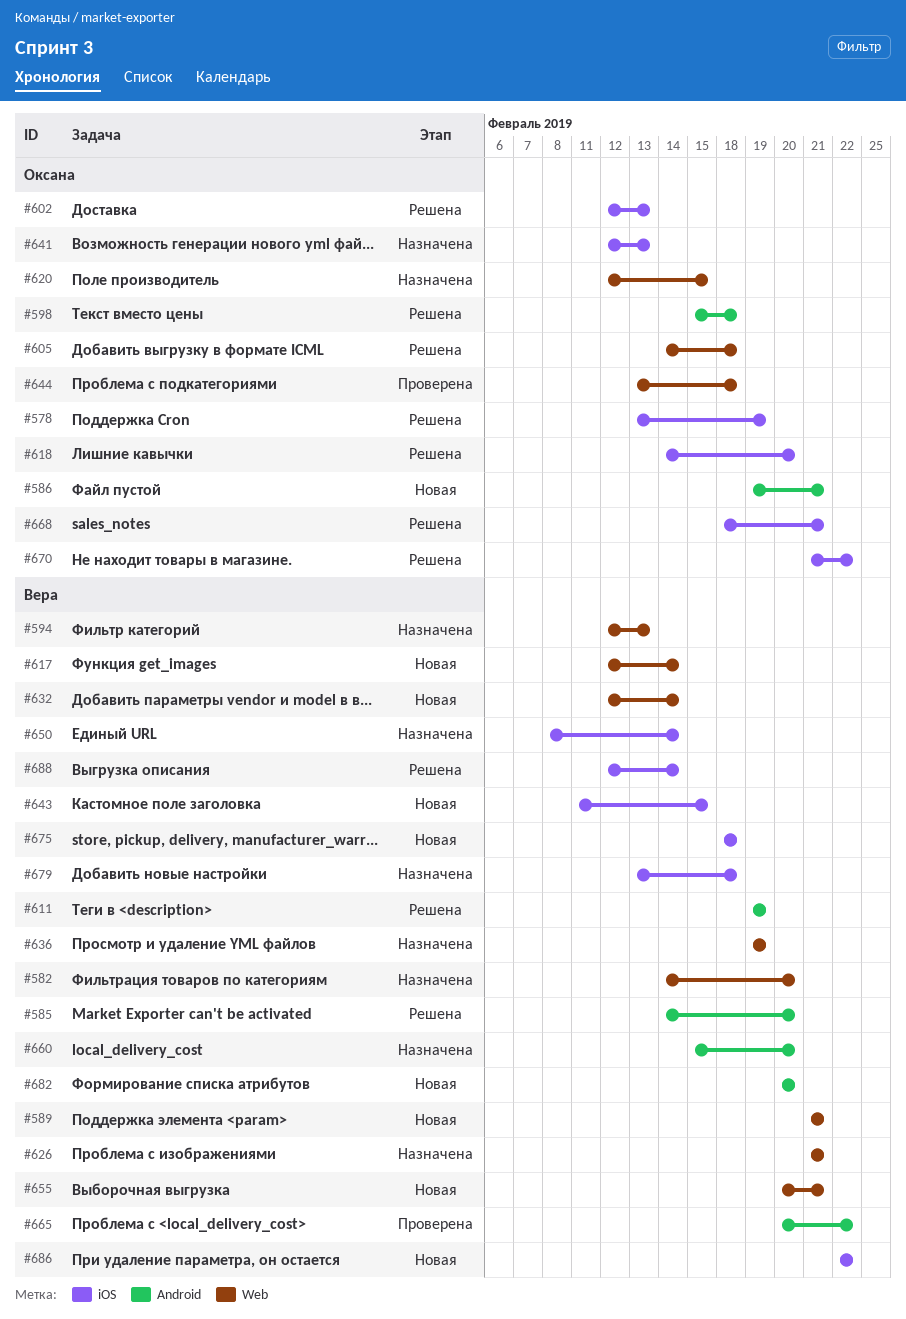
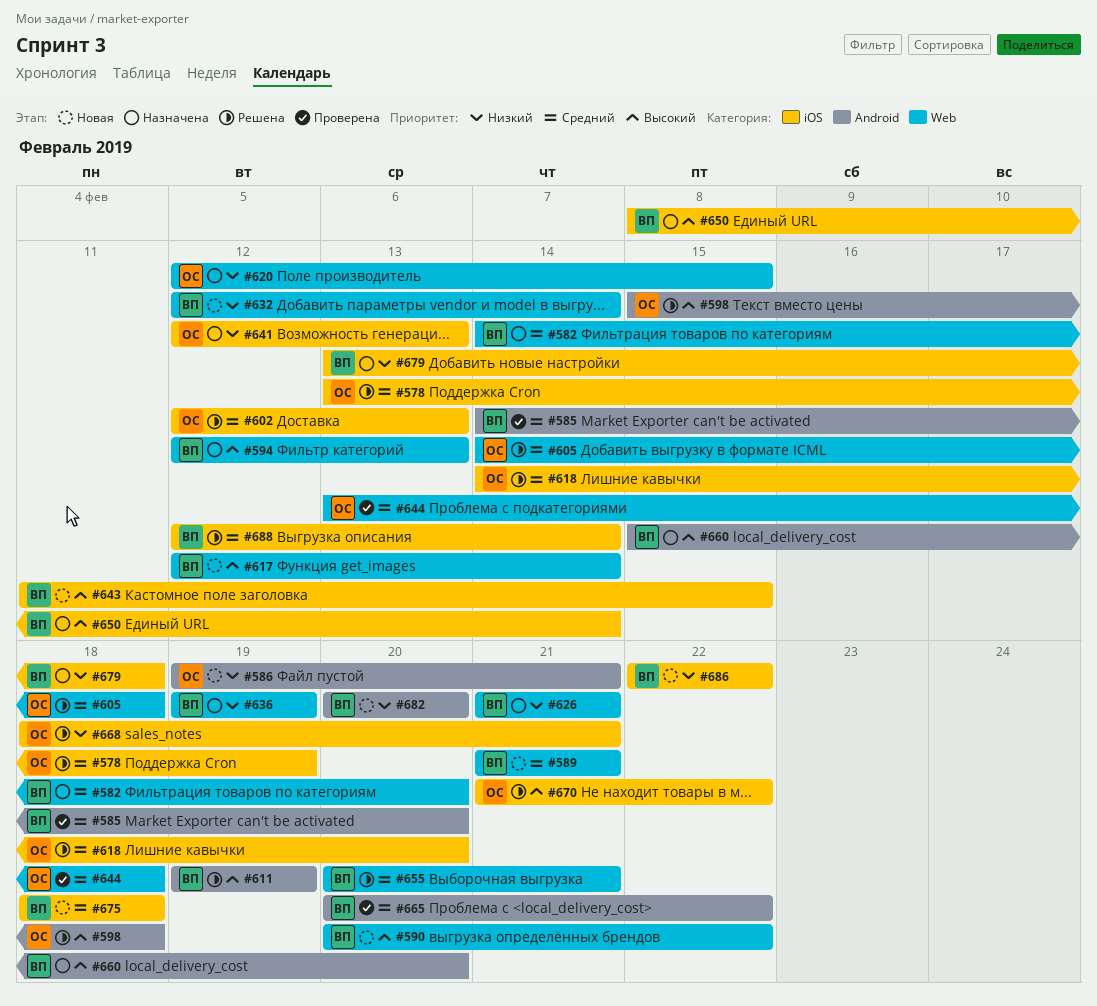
#585, status: Решена -> Проверена
#590: none -> present
#655, status: Новая -> Решена

